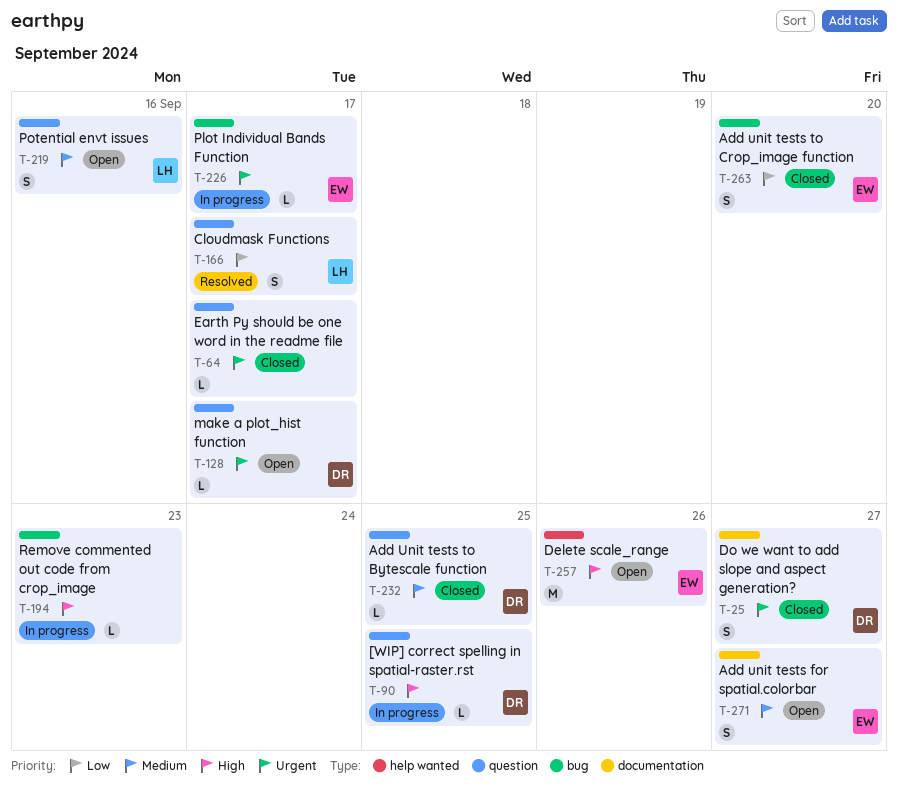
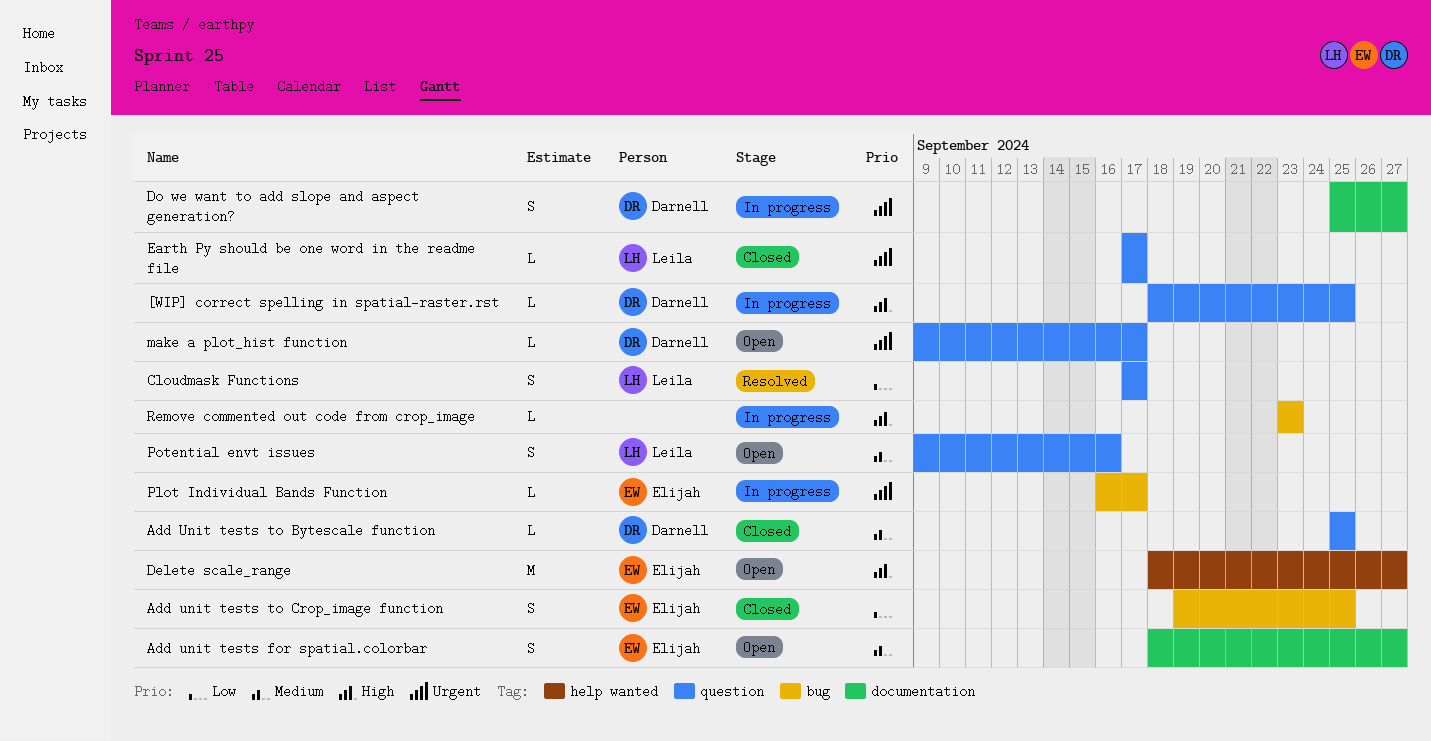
Add unit tests to Crop_image function, due: Sep 20 -> Sep 25
Delete scale_range, due: Sep 26 -> Sep 27
Do we want to add slope and aspect generation?, status: Closed -> In progress
Earth Py should be one word in the readme file, owner: none -> Leila

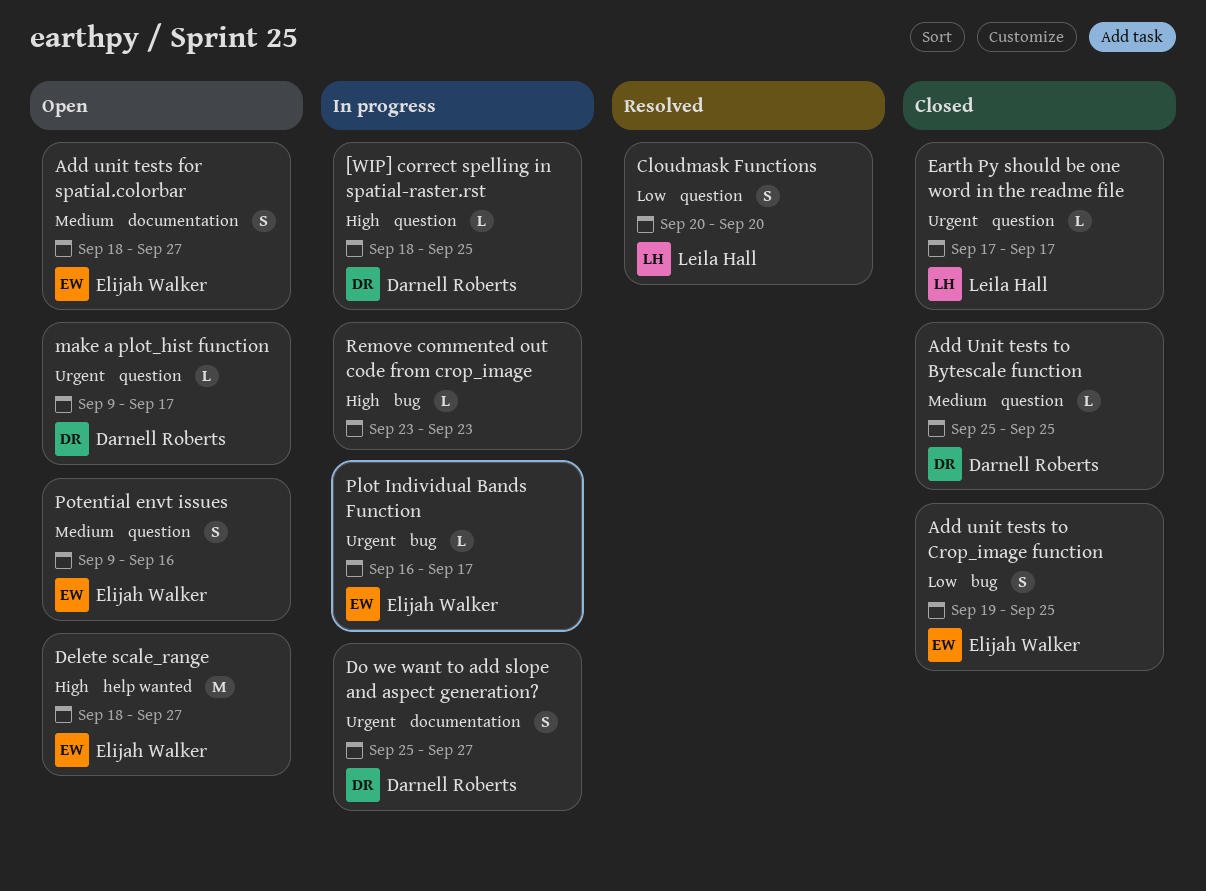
Cloudmask Functions, start: Sep 17 -> Sep 20
Cloudmask Functions, due: Sep 17 -> Sep 20
Potential envt issues, owner: Leila Hall -> Elijah Walker

